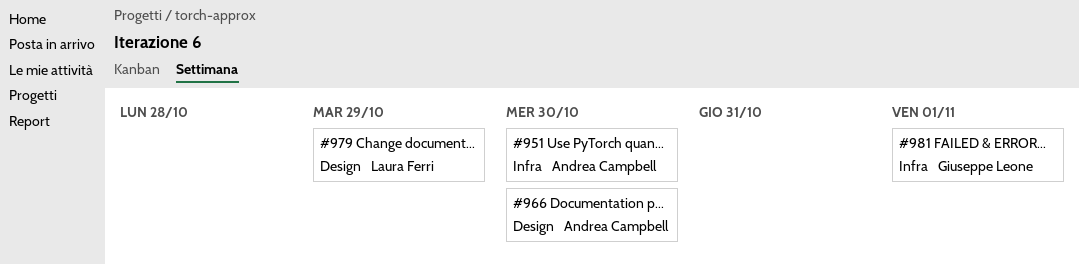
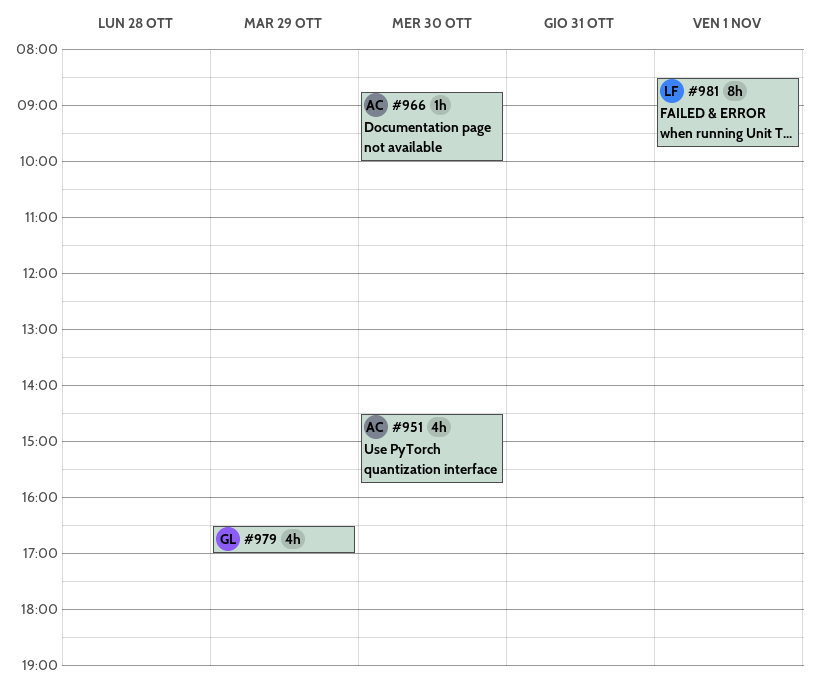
#979, owner: Laura Ferri -> Giuseppe Leone
#981, owner: Giuseppe Leone -> Laura Ferri

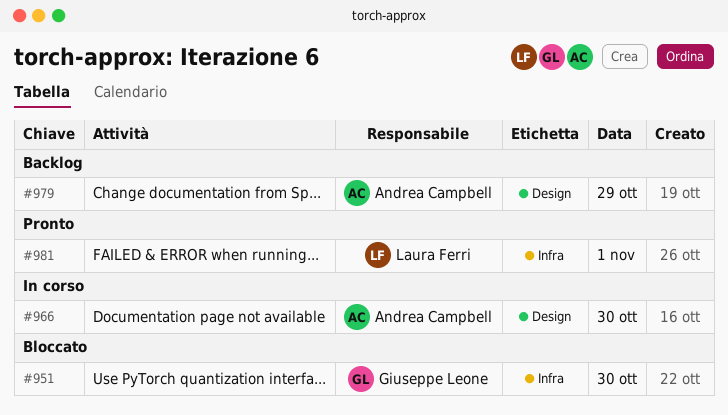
#951, owner: Andrea Campbell -> Giuseppe Leone
#979, owner: Giuseppe Leone -> Andrea Campbell

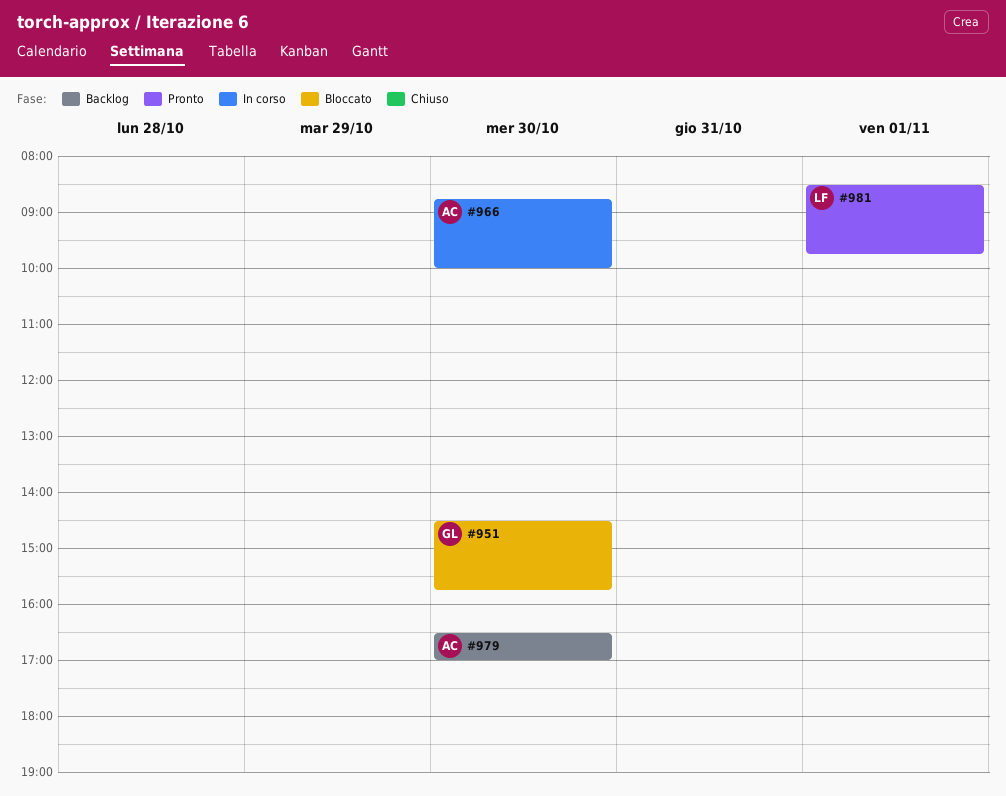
#979, day: Oct 29 -> Oct 30

